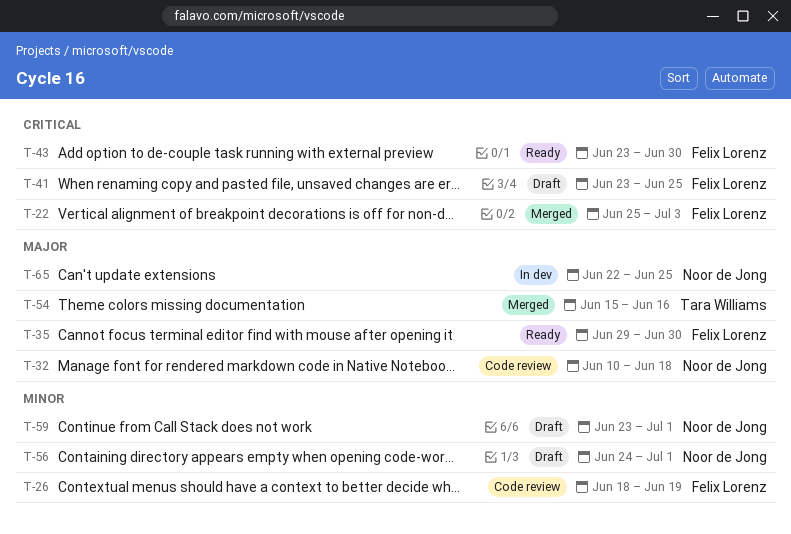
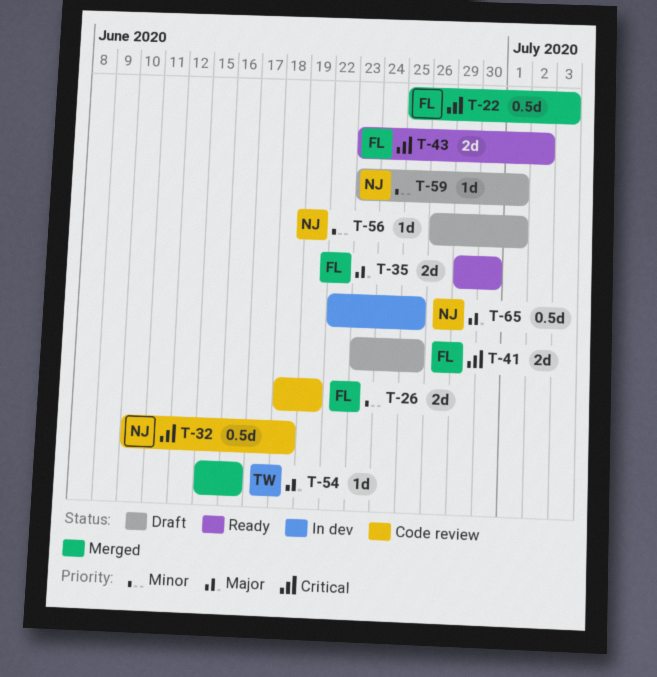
T-32, priority: Major -> Critical
T-43, due: Jun 30 -> Jul 2
T-56, start: Jun 24 -> Jun 26

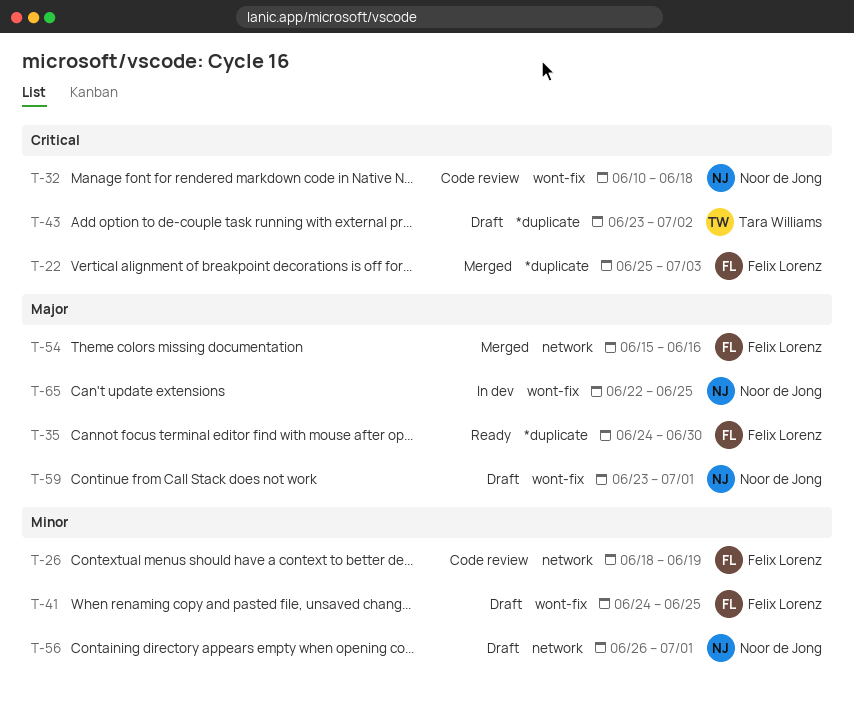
T-35, start: Jun 29 -> Jun 24
T-41, priority: Critical -> Minor
T-41, start: Jun 23 -> Jun 24
T-43, status: Ready -> Draft
T-43, owner: Felix Lorenz -> Tara Williams
T-54, owner: Tara Williams -> Felix Lorenz
T-59, priority: Minor -> Major

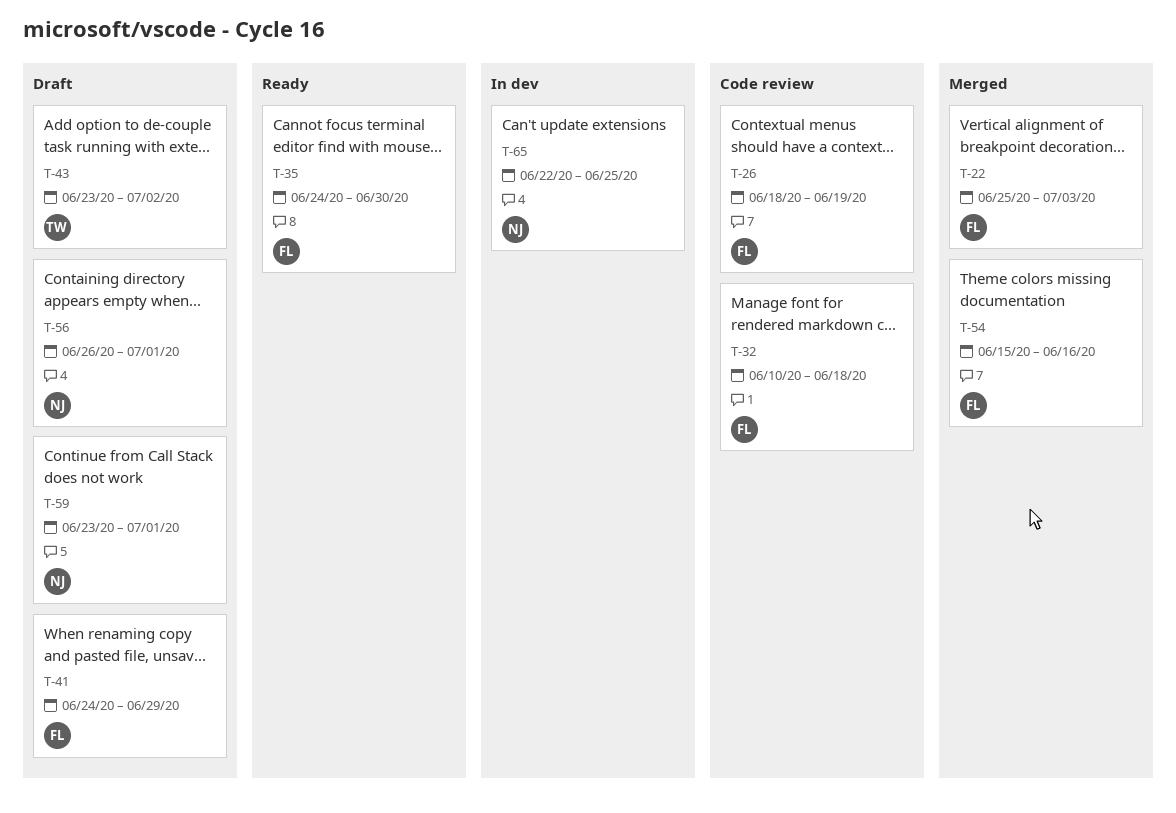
T-32, owner: Noor de Jong -> Felix Lorenz
T-41, due: Jun 25 -> Jun 29

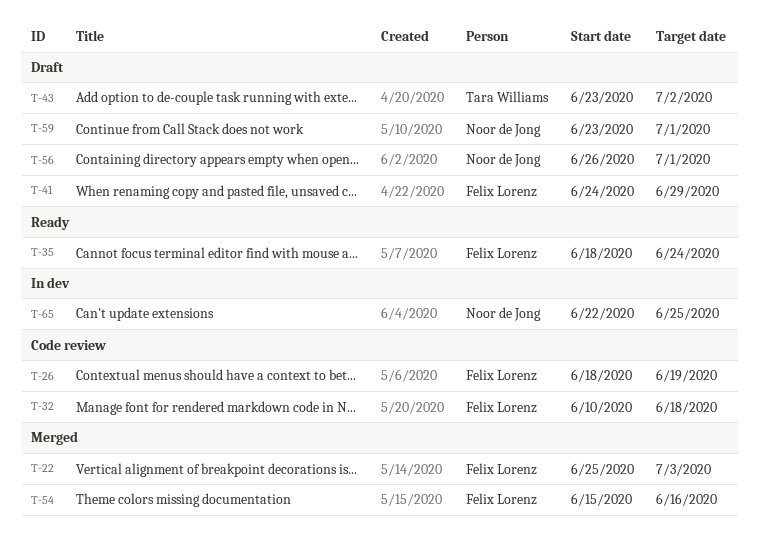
T-35, start: Jun 24 -> Jun 18
T-35, due: Jun 30 -> Jun 24

